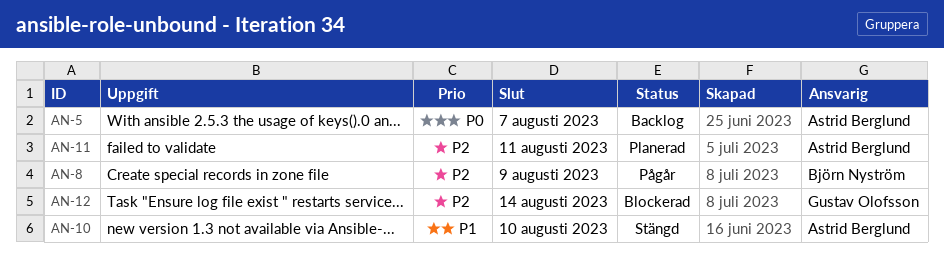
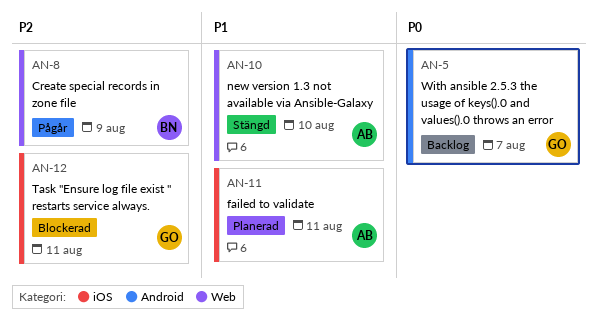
AN-5, owner: Astrid Berglund -> Gustav Olofsson
AN-11, priority: P2 -> P1
AN-12, due: Aug 14 -> Aug 11

